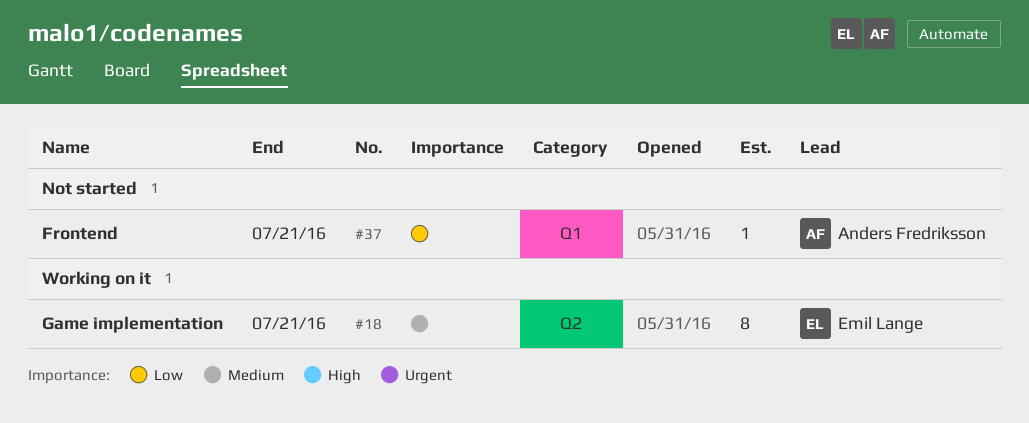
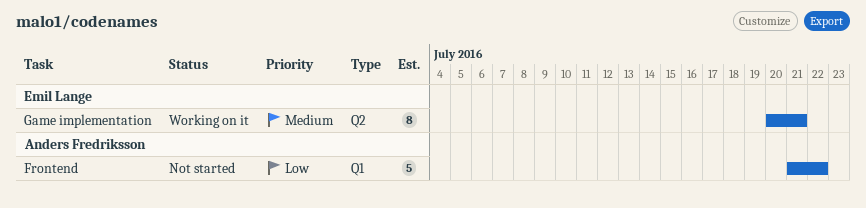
Frontend, estimate: 1 -> 5
Frontend, due: Jul 21 -> Jul 22

